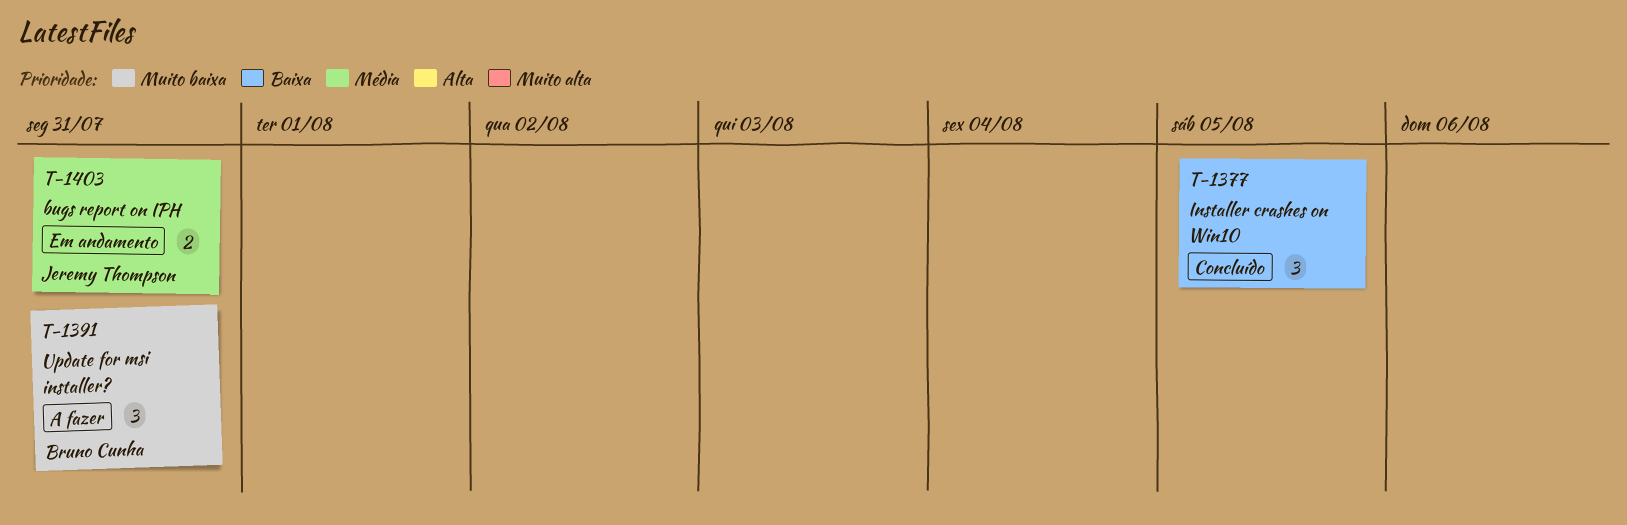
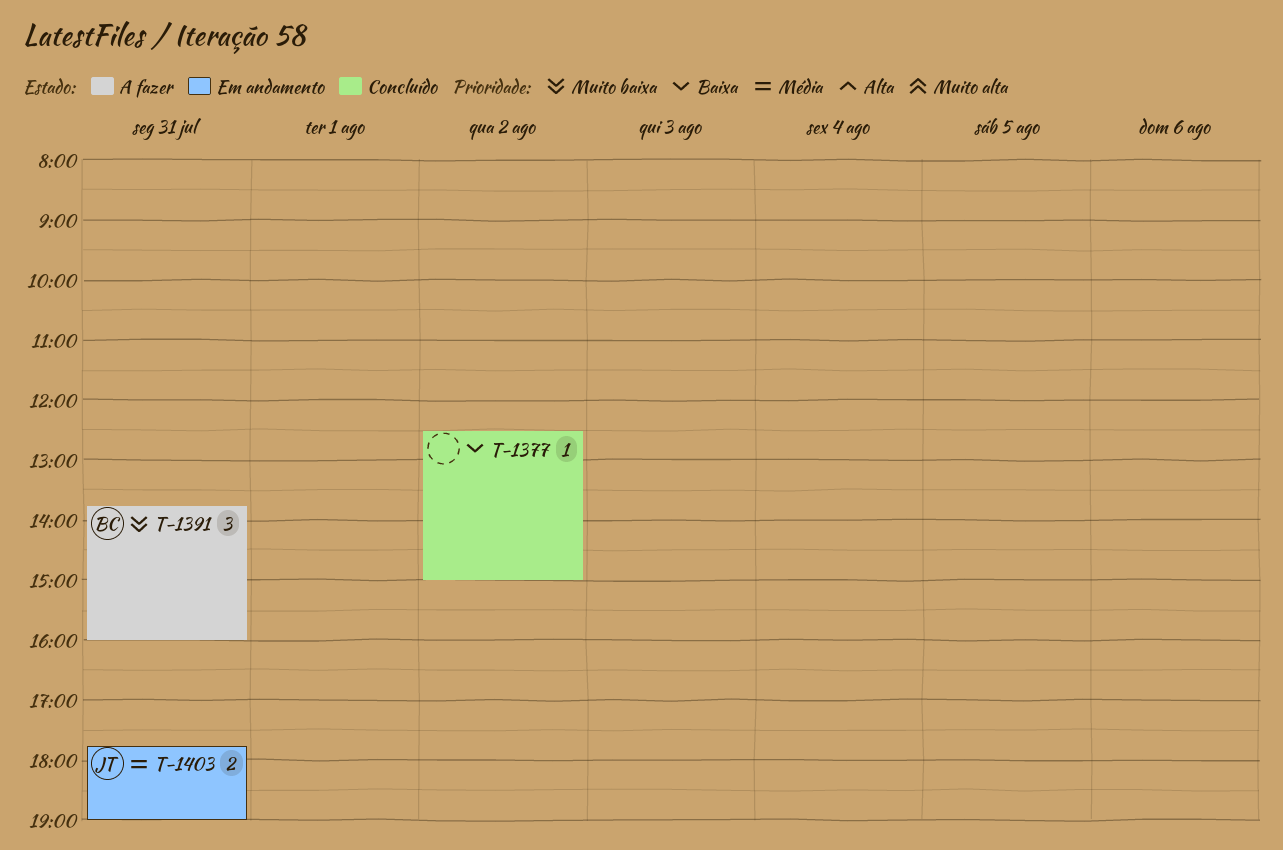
T-1377, estimate: 3 -> 1
T-1377, day: Aug 5 -> Aug 2

